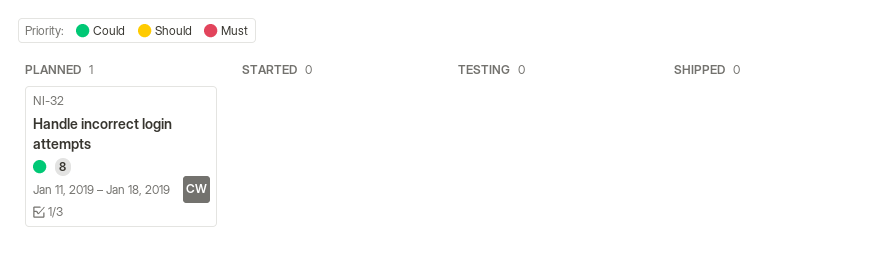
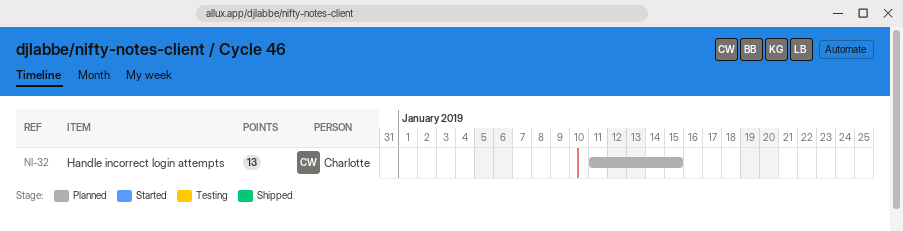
NI-32, estimate: 8 -> 13
NI-32, due: Jan 18 -> Jan 15

